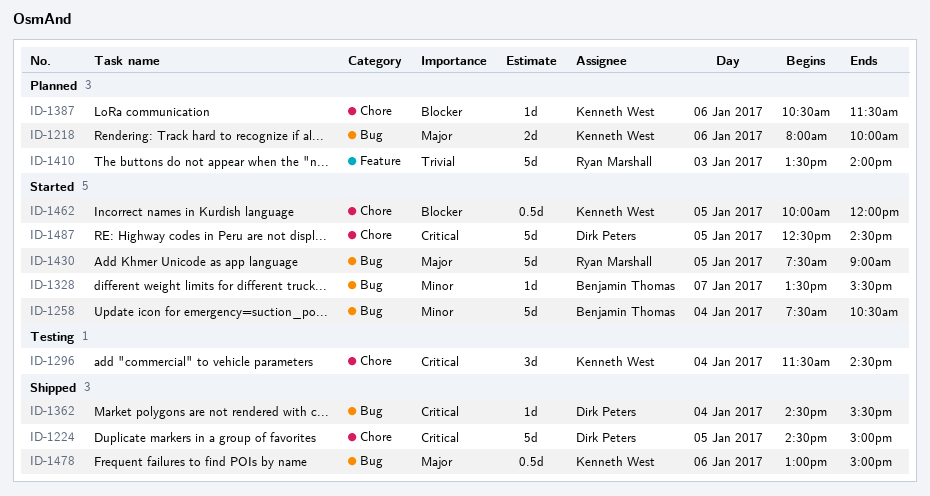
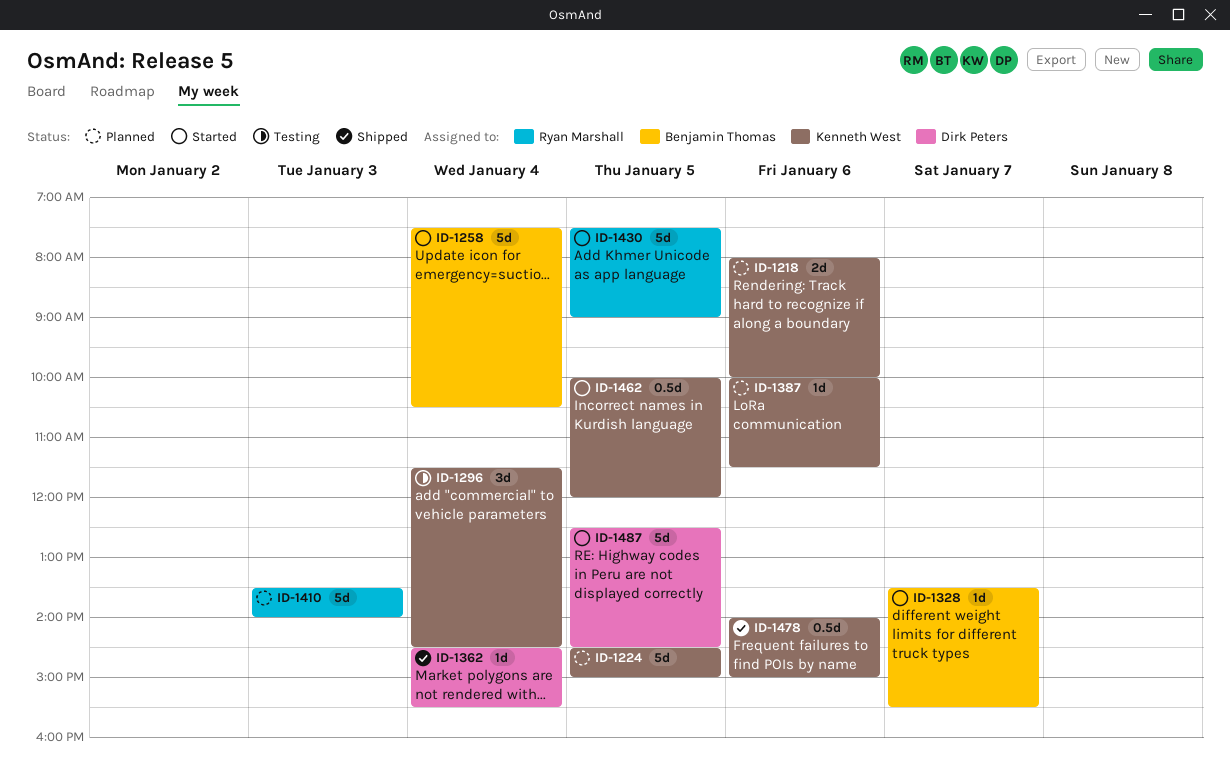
ID-1224, status: Shipped -> Planned
ID-1224, owner: Dirk Peters -> Kenneth West
ID-1387, begins: 10:30 -> 10:00
ID-1478, begins: 13:00 -> 14:00

